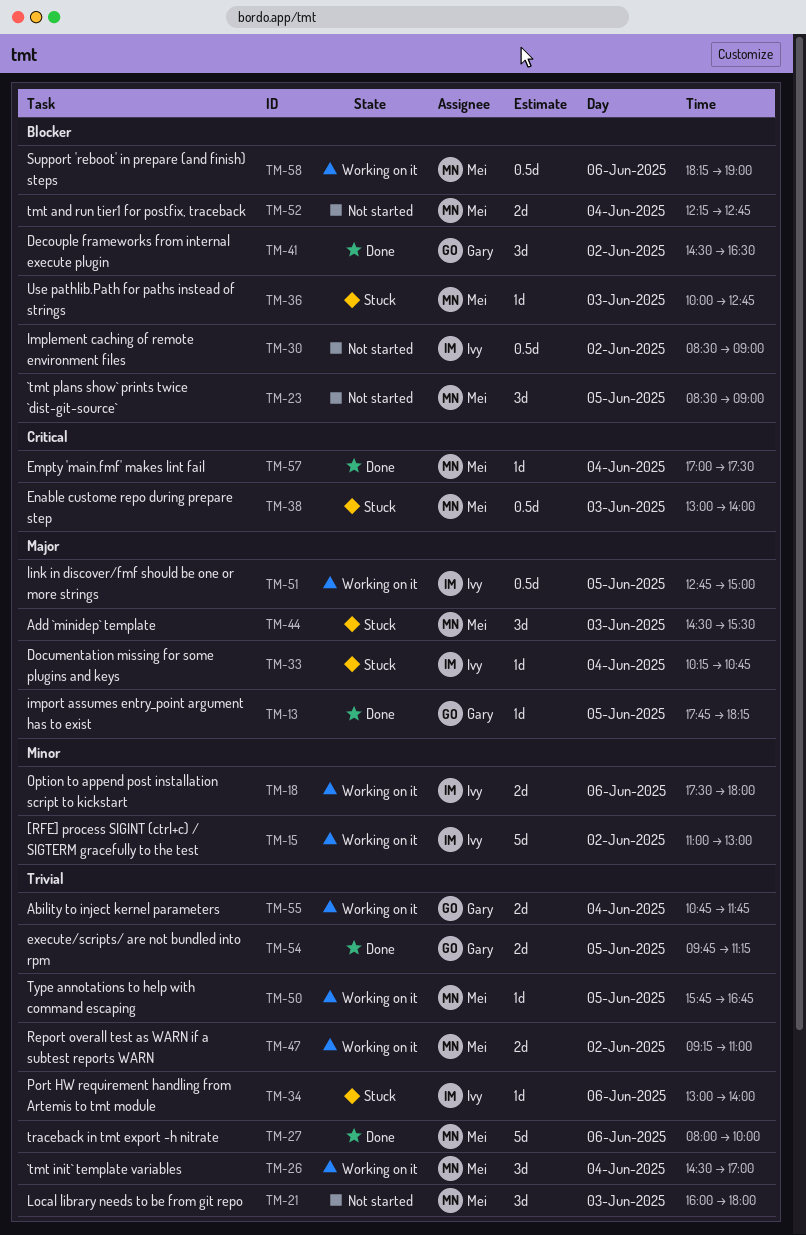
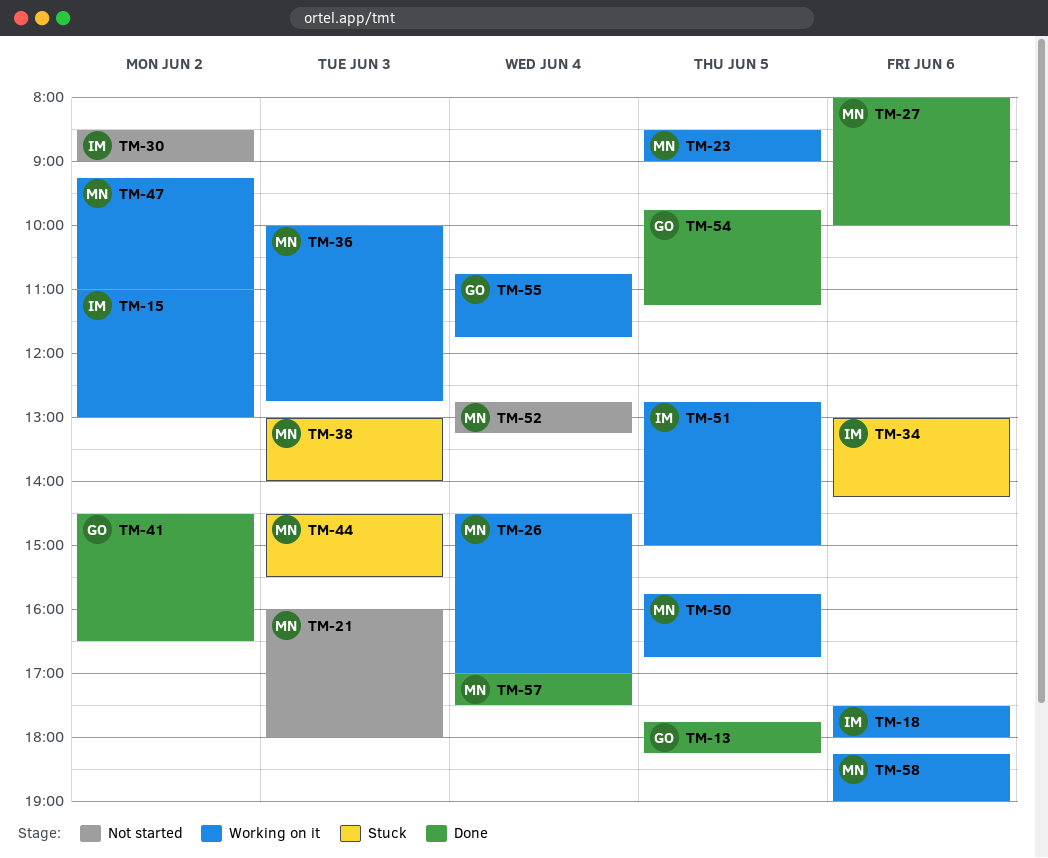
TM-23, status: Not started -> Working on it
TM-33: present -> none
TM-34, ends: 14:00 -> 14:15
TM-36, status: Stuck -> Working on it
TM-52, begins: 12:15 -> 12:45
TM-52, ends: 12:45 -> 13:15

